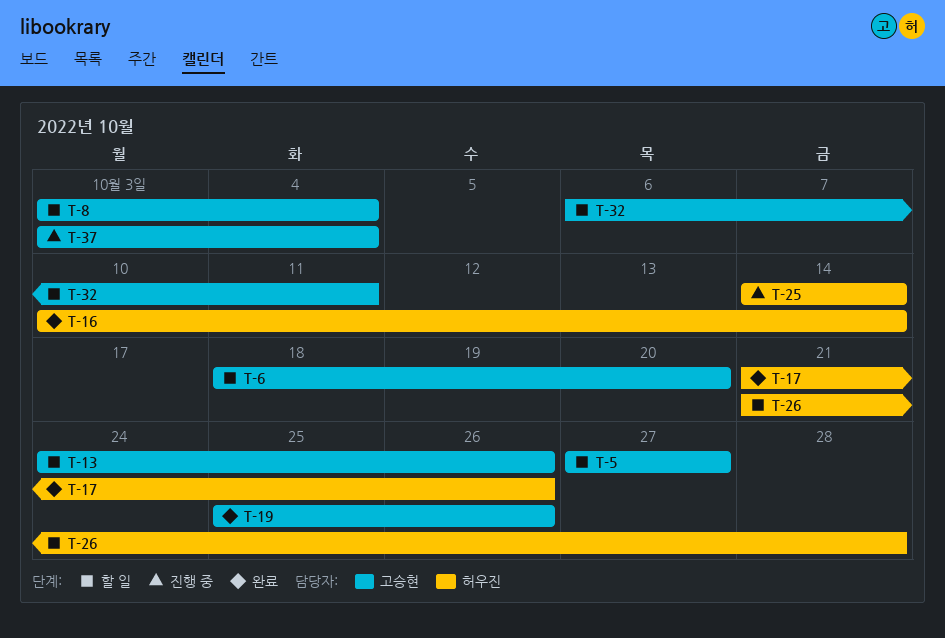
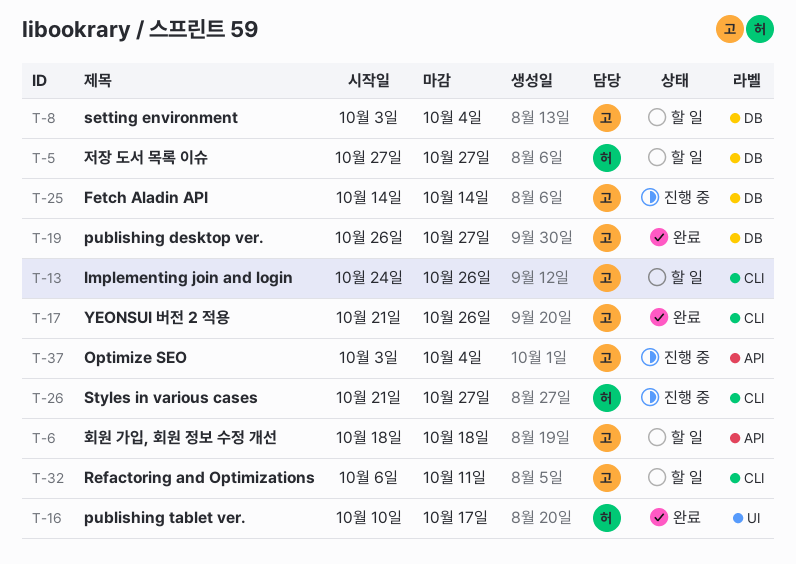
T-5, owner: 고승현 -> 허우진
T-6, due: Oct 20 -> Oct 18
T-16, due: Oct 14 -> Oct 17
T-17, owner: 허우진 -> 고승현
T-19, start: Oct 25 -> Oct 26
T-19, due: Oct 26 -> Oct 27
T-25, owner: 허우진 -> 고승현
T-26, status: 할 일 -> 진행 중
T-26, due: Oct 28 -> Oct 27

